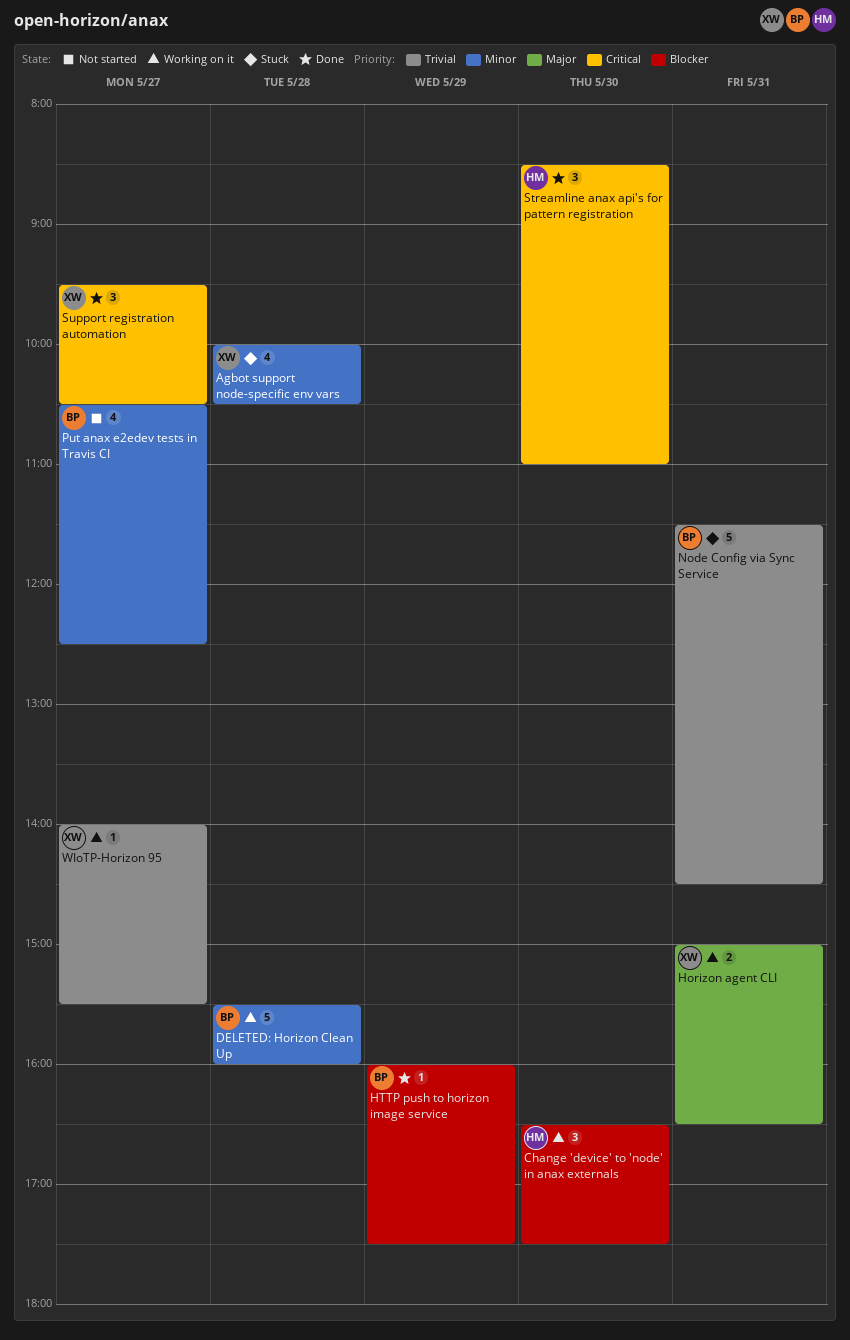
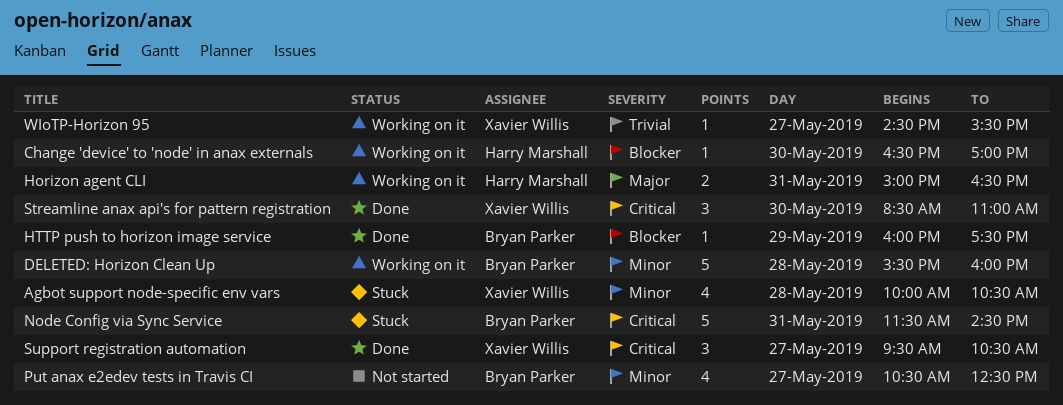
Change 'device' to 'node' in anax externals, estimate: 3 -> 1
Change 'device' to 'node' in anax externals, ends: 17:30 -> 17:00
Horizon agent CLI, owner: Xavier Willis -> Harry Marshall
Node Config via Sync Service, priority: Trivial -> Critical
Streamline anax api's for pattern registration, owner: Harry Marshall -> Xavier Willis
WIoTP-Horizon 95, begins: 14:00 -> 14:30

